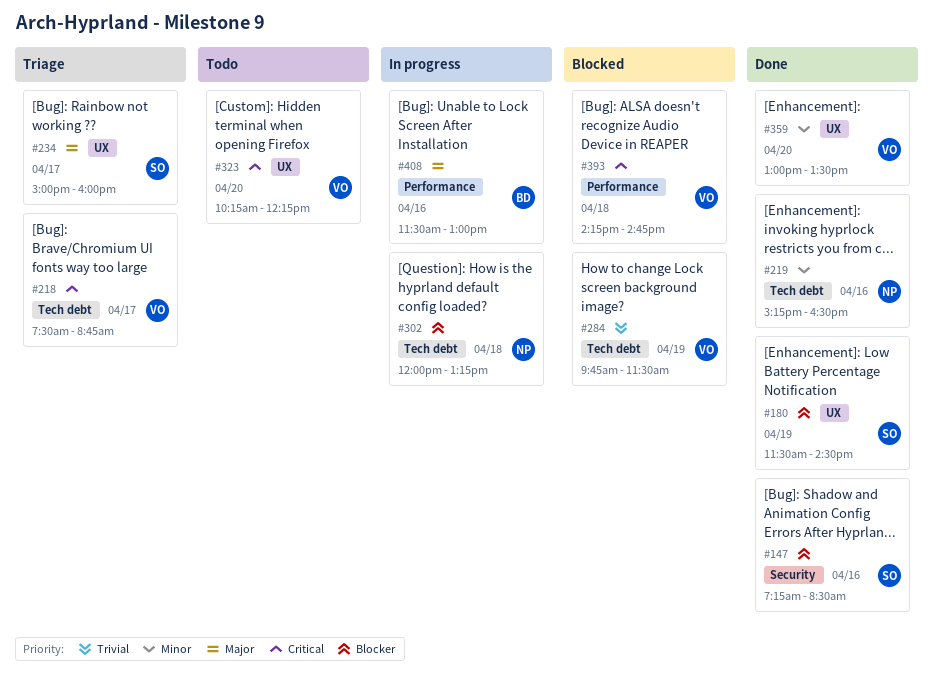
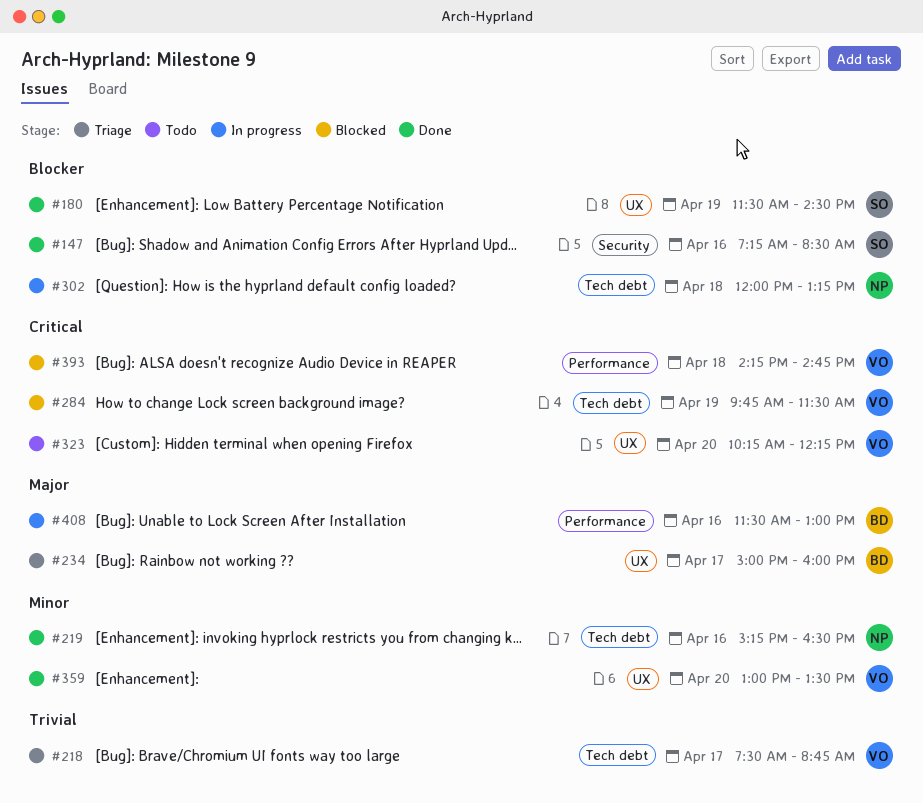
#218, priority: Critical -> Trivial
#234, owner: SO -> BD
#284, priority: Trivial -> Critical

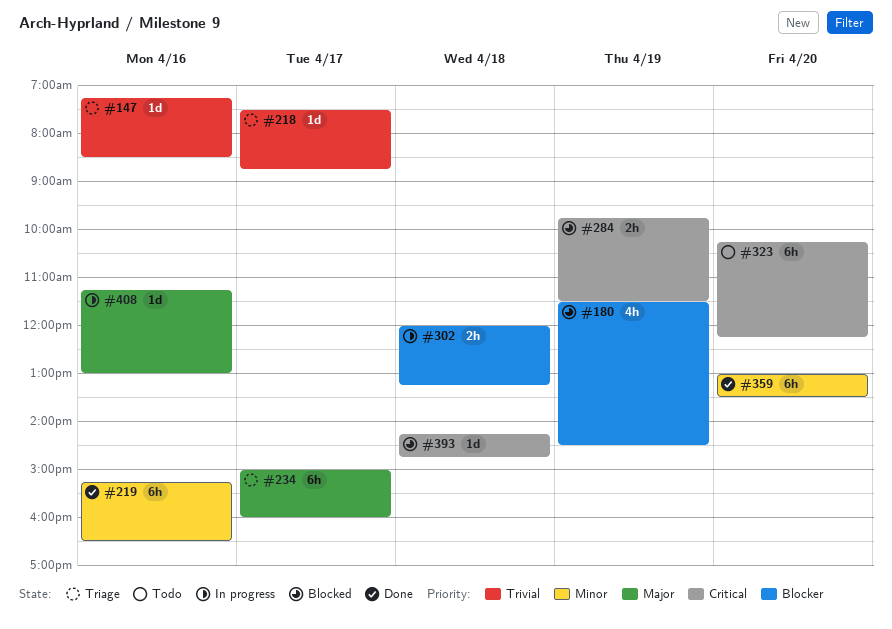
#147, status: Done -> Triage
#147, priority: Blocker -> Trivial
#180, status: Done -> Blocked
#408, begins: 11:30 -> 11:15

